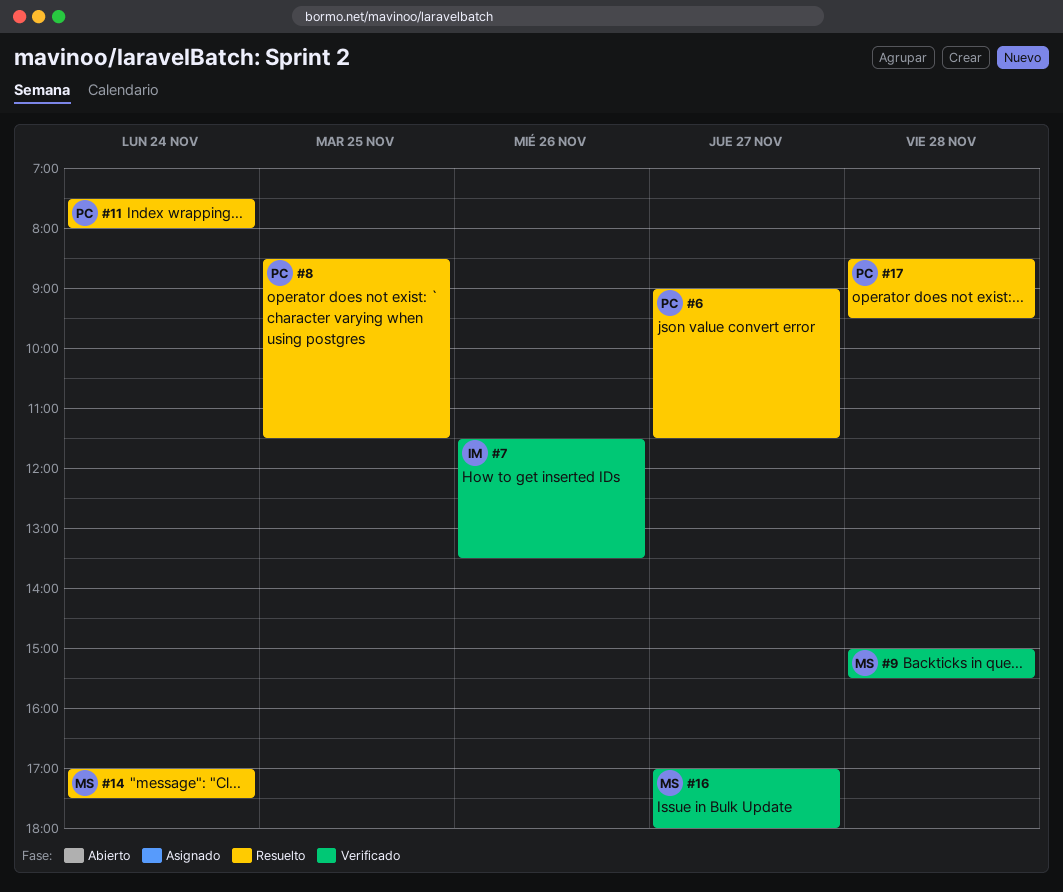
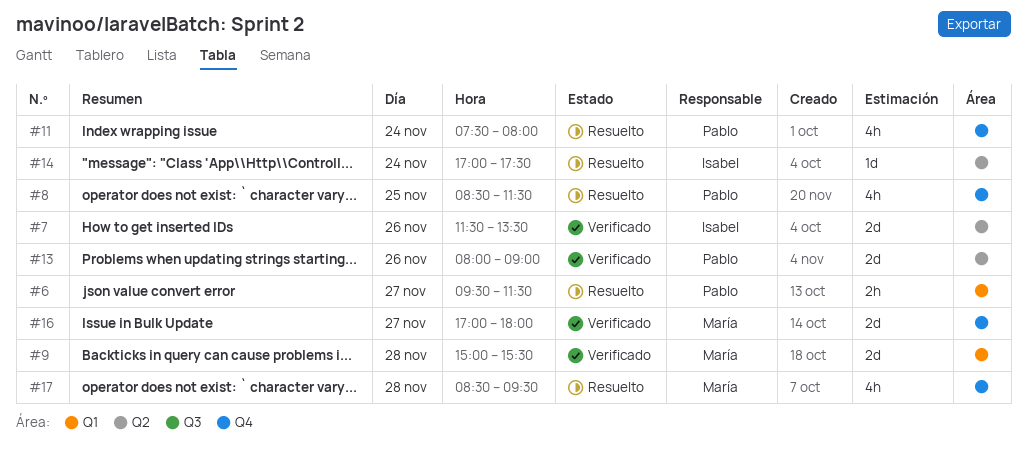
#6, begins: 09:00 -> 09:30
#13: none -> present
#14, owner: María -> Isabel
#17, owner: Pablo -> María

